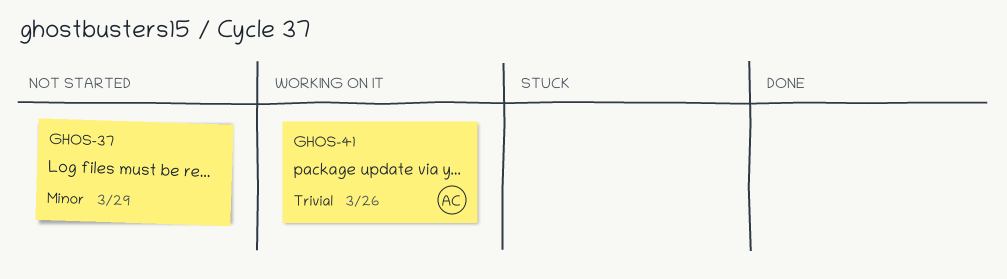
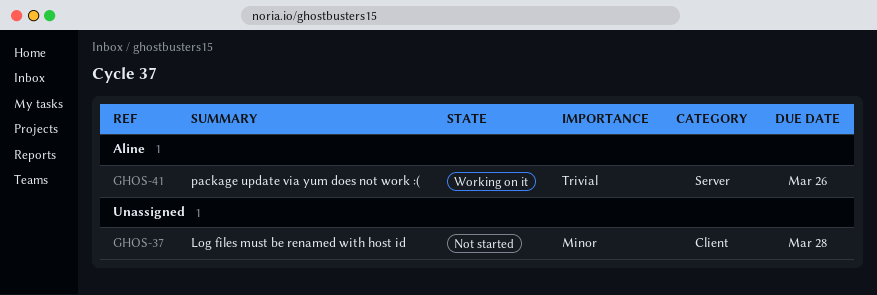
GHOS-37, due: Mar 29 -> Mar 28

